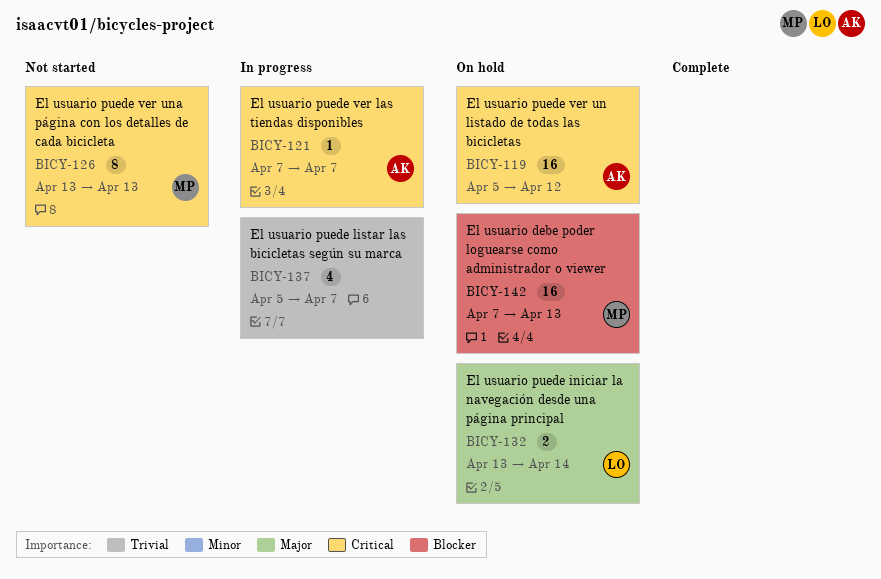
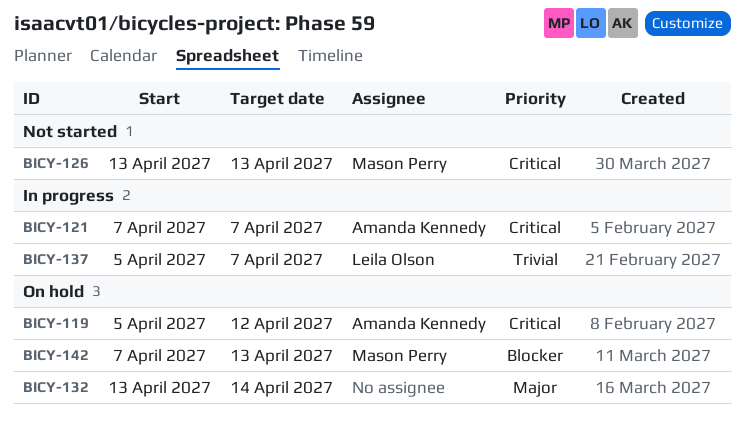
BICY-132, owner: Leila Olson -> none
BICY-137, owner: none -> Leila Olson

